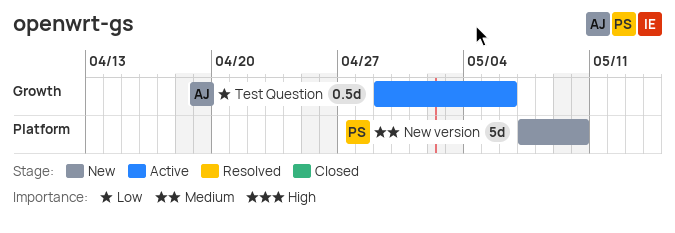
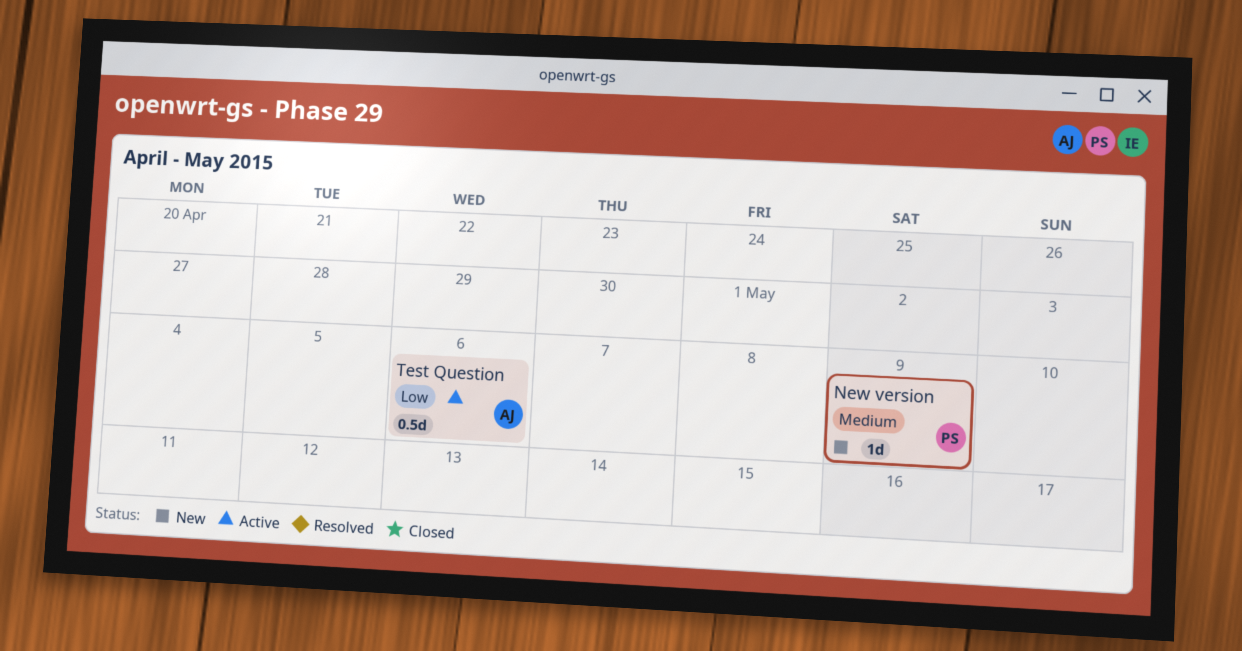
New version, estimate: 5d -> 1d
New version, due: May 10 -> May 9

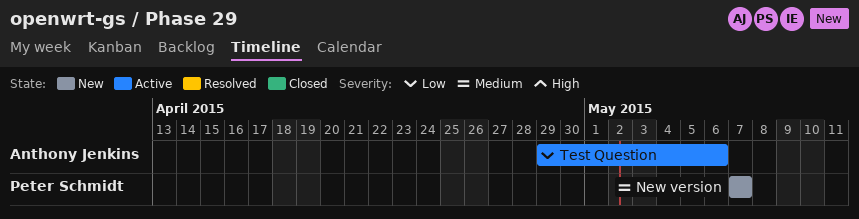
New version, due: May 9 -> May 7

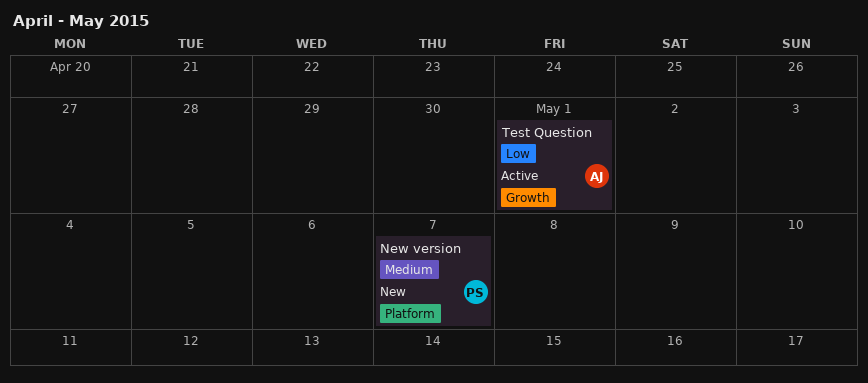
Test Question, due: May 6 -> May 1

